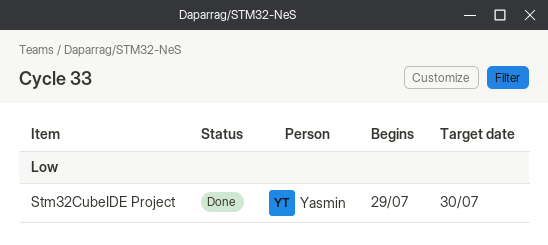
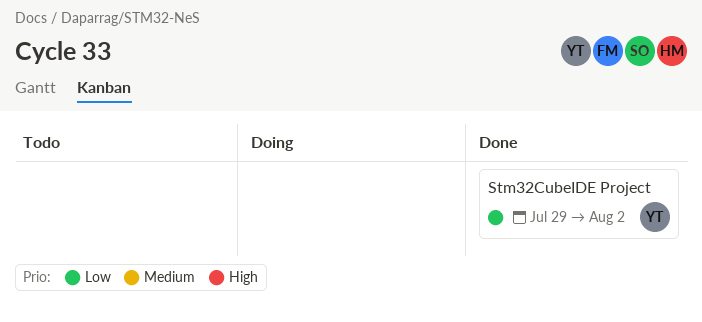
Stm32CubeIDE Project, due: Jul 30 -> Aug 2

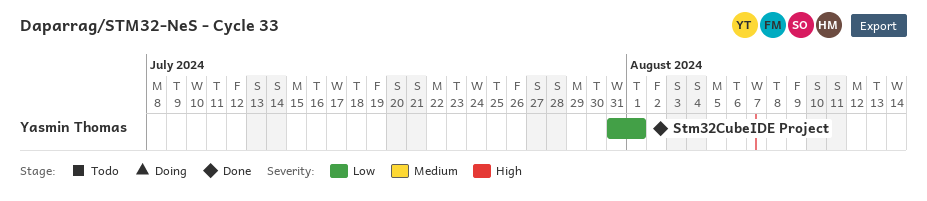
Stm32CubeIDE Project, start: Jul 29 -> Jul 31
Stm32CubeIDE Project, due: Aug 2 -> Aug 1

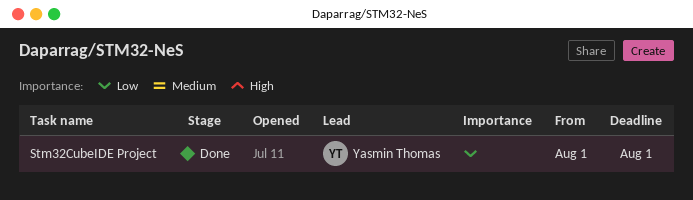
Stm32CubeIDE Project, start: Jul 31 -> Aug 1

